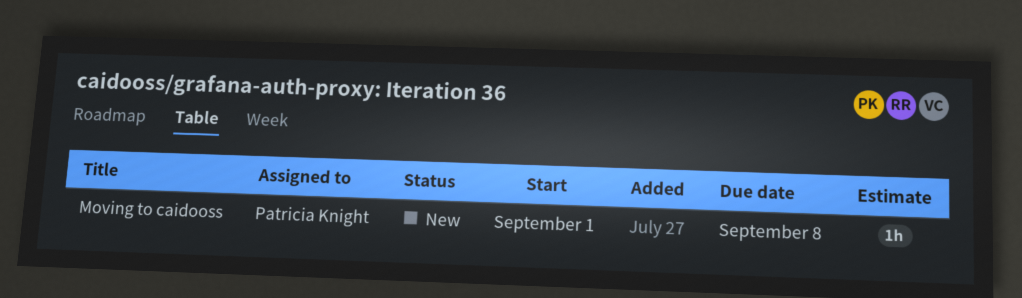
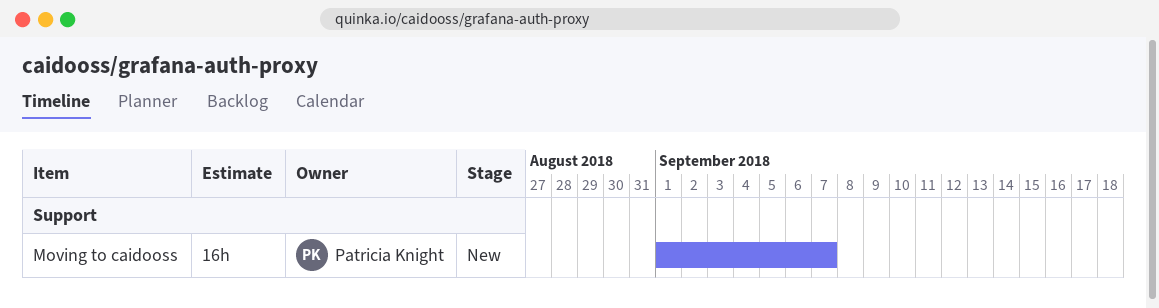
Moving to caidooss, estimate: 1h -> 16h
Moving to caidooss, due: Sep 8 -> Sep 7

